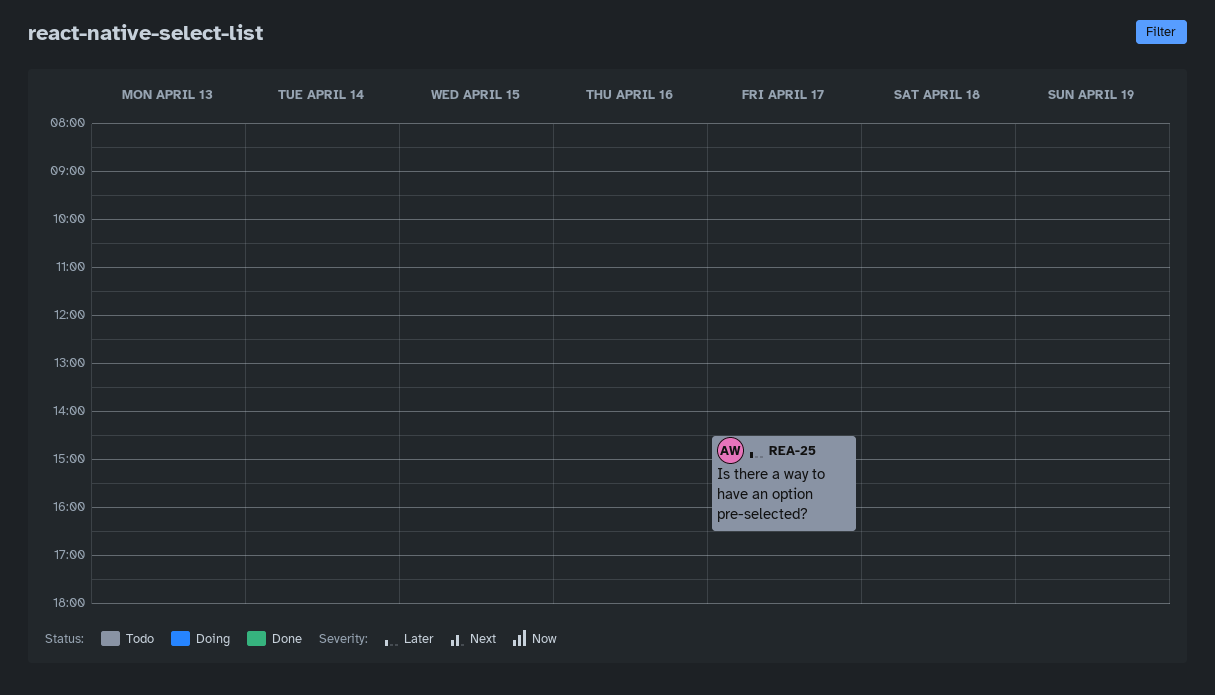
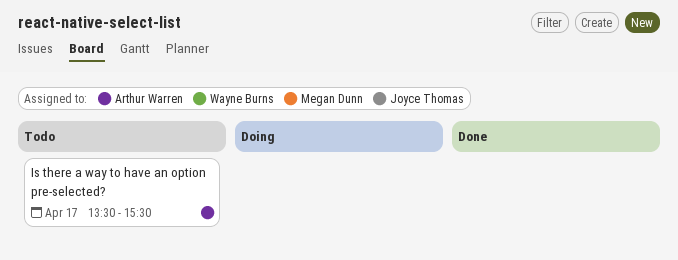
Is there a way to have an option pre-selected?, begins: 14:30 -> 13:30
Is there a way to have an option pre-selected?, ends: 16:30 -> 15:30

